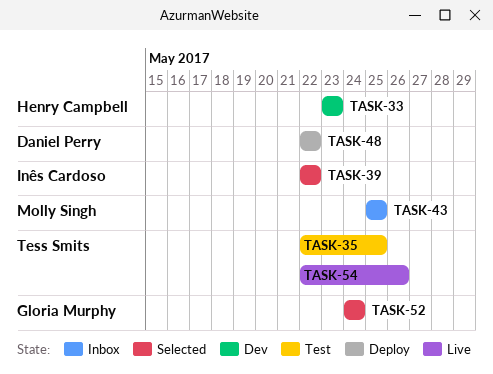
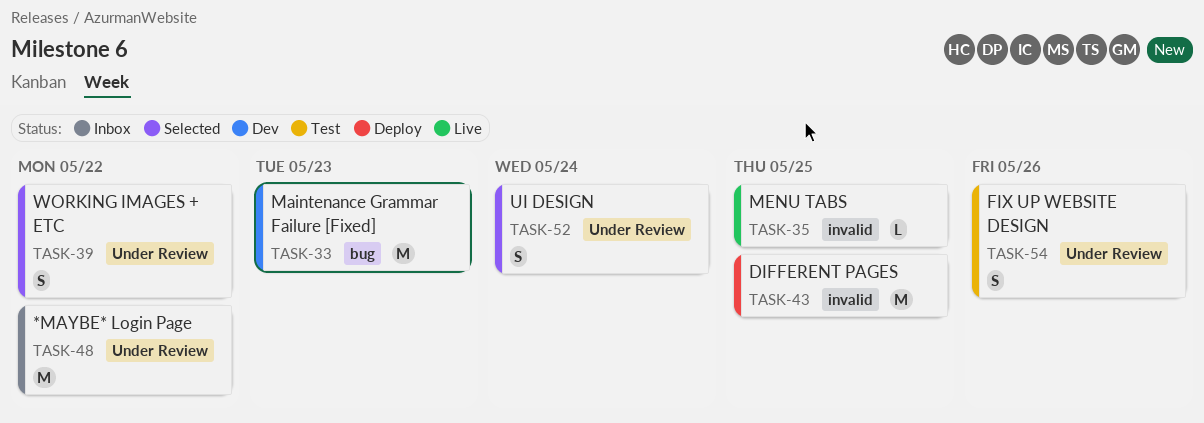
TASK-35, status: Test -> Live
TASK-43, status: Inbox -> Deploy
TASK-48, status: Deploy -> Inbox
TASK-54, status: Live -> Test

